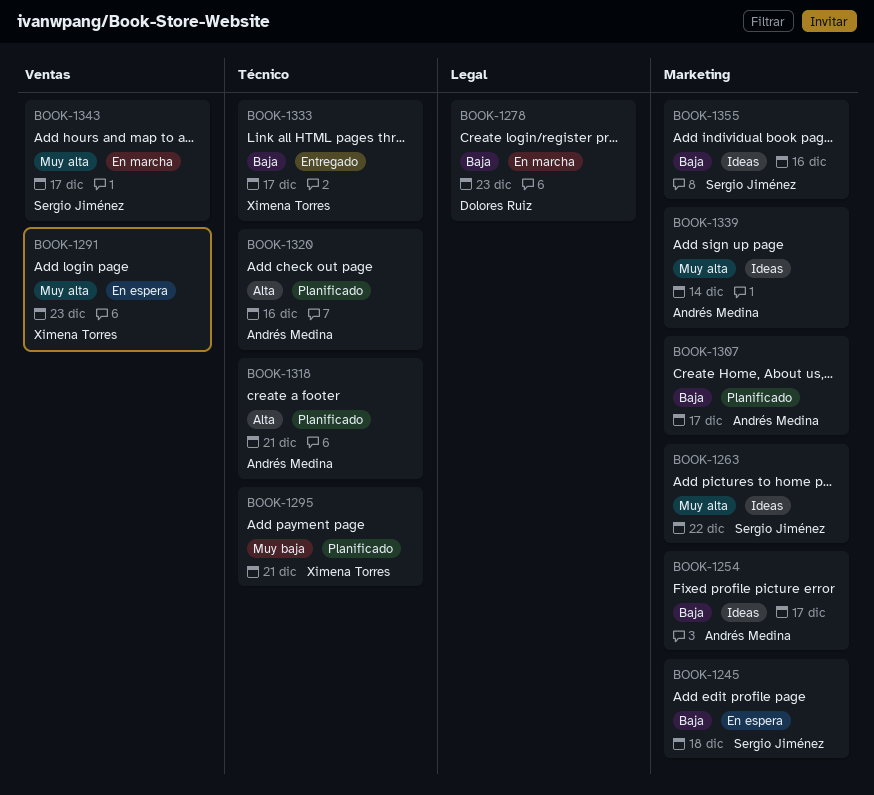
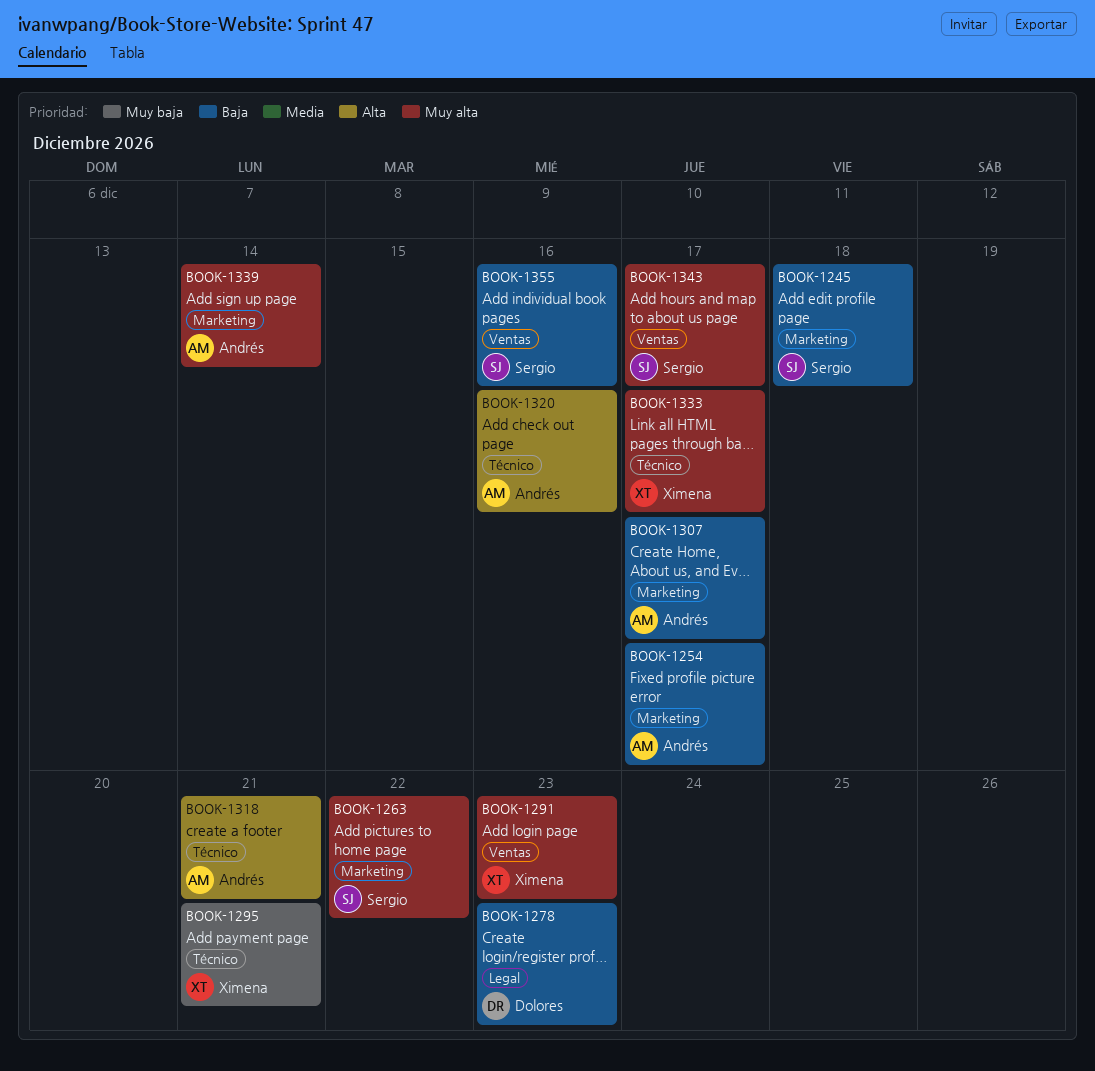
BOOK-1333, priority: Baja -> Muy alta
BOOK-1355, label: Marketing -> Ventas

